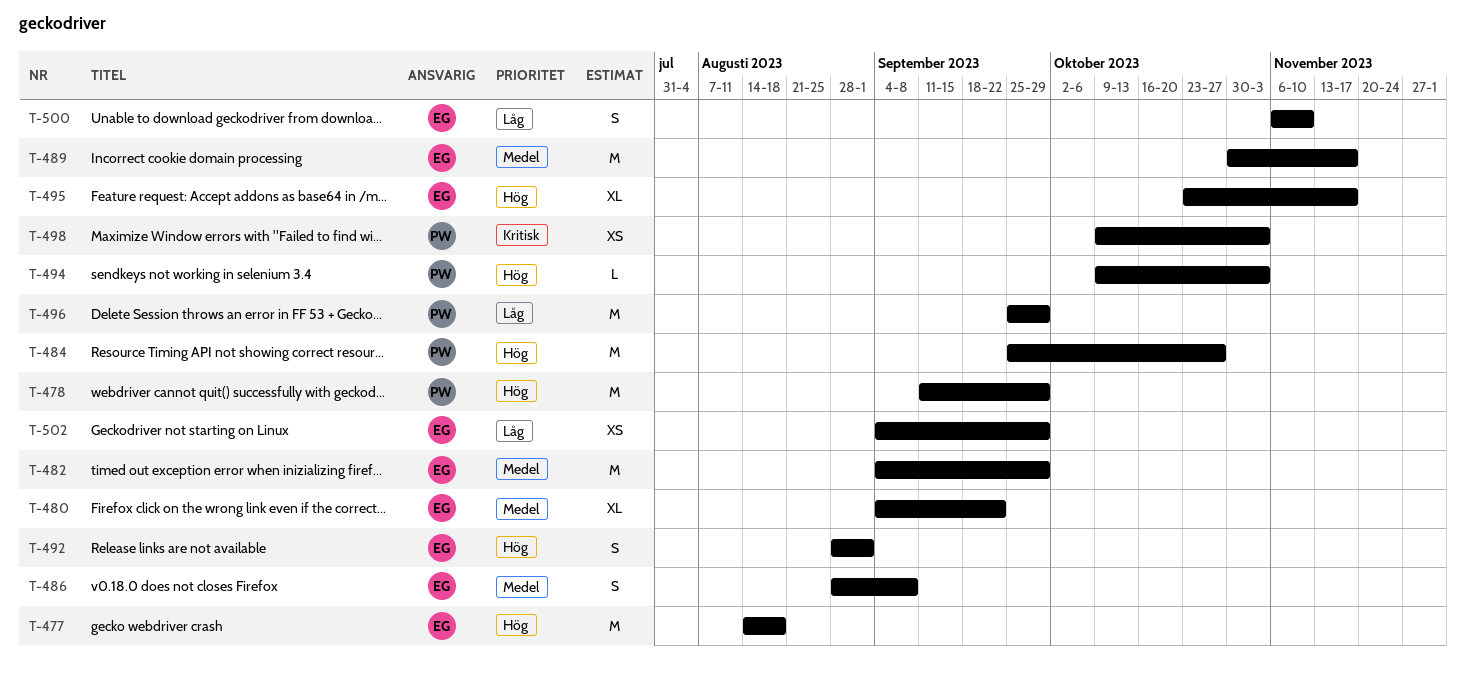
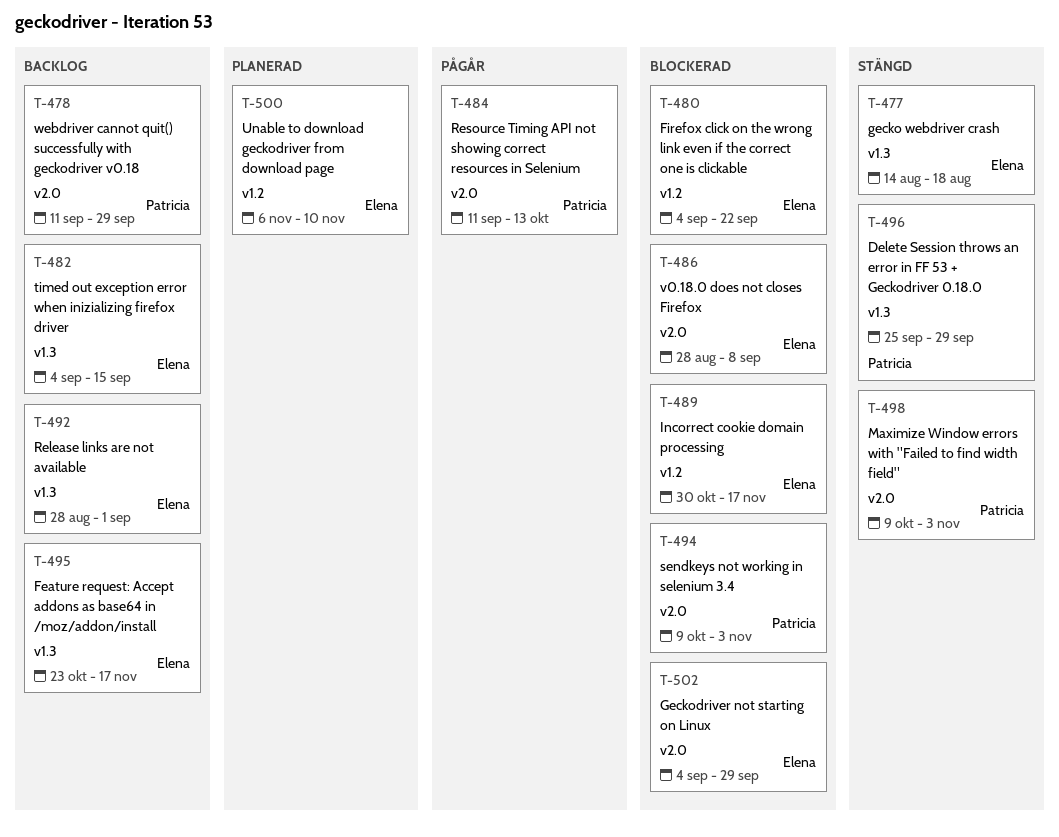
T-482, due: Sep 29 -> Sep 15
T-484, start: Sep 25 -> Sep 11
T-484, due: Oct 27 -> Oct 13

